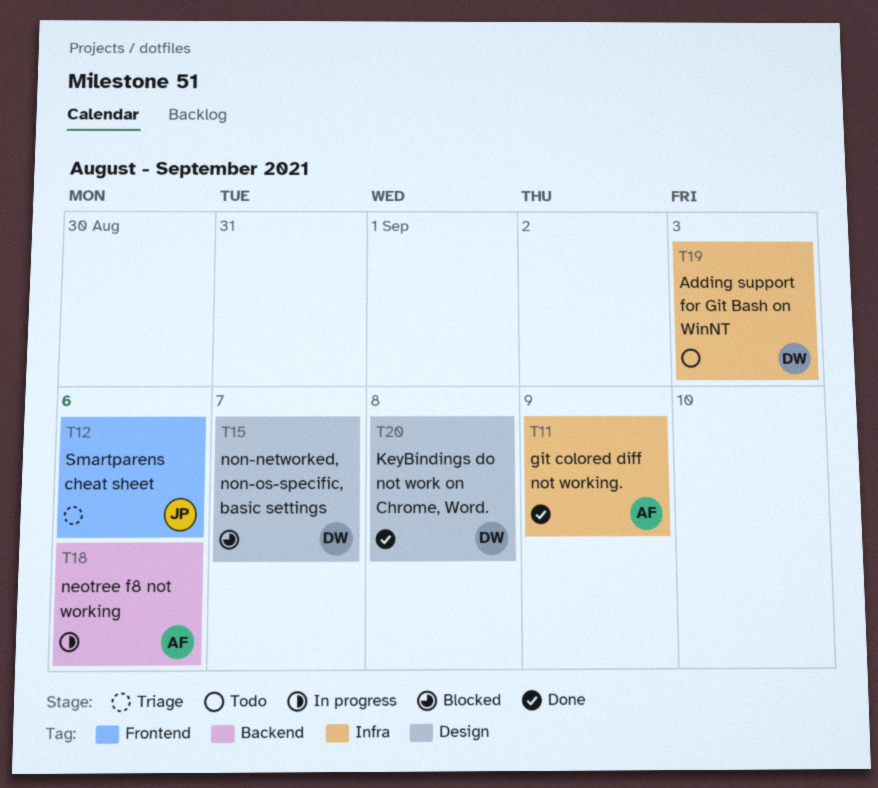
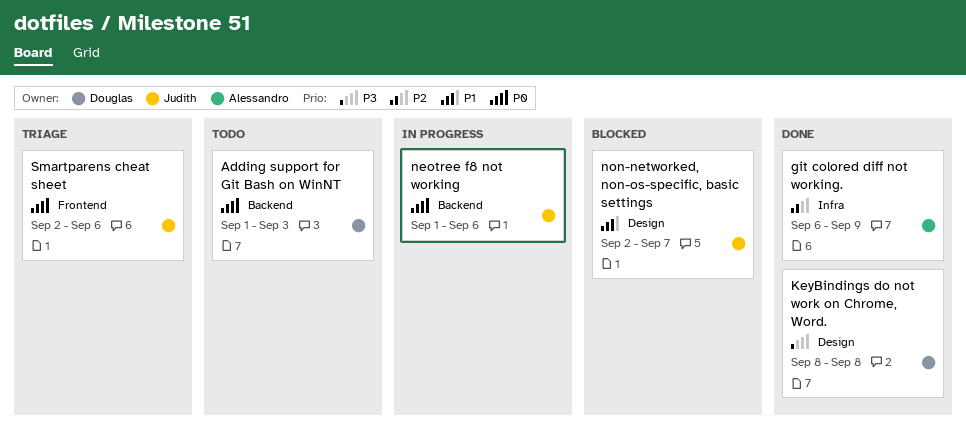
Adding support for Git Bash on WinNT, label: Infra -> Backend
neotree f8 not working, owner: Alessandro -> Judith
non-networked, non-os-specific, basic settings, owner: Douglas -> Judith

